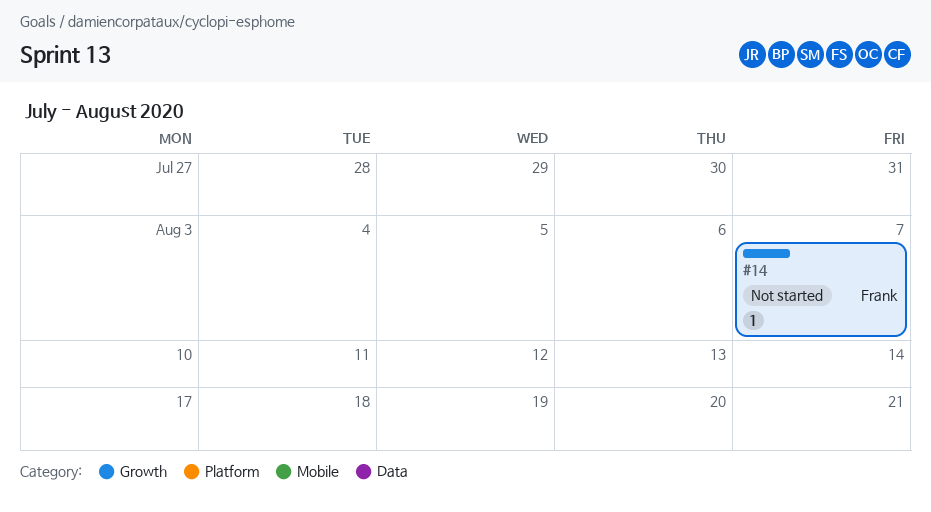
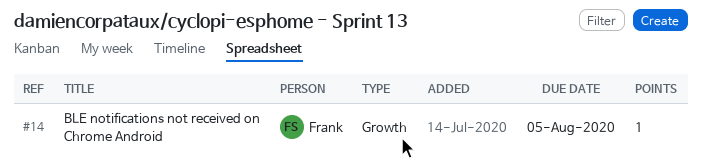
#14, due: Aug 7 -> Aug 5

